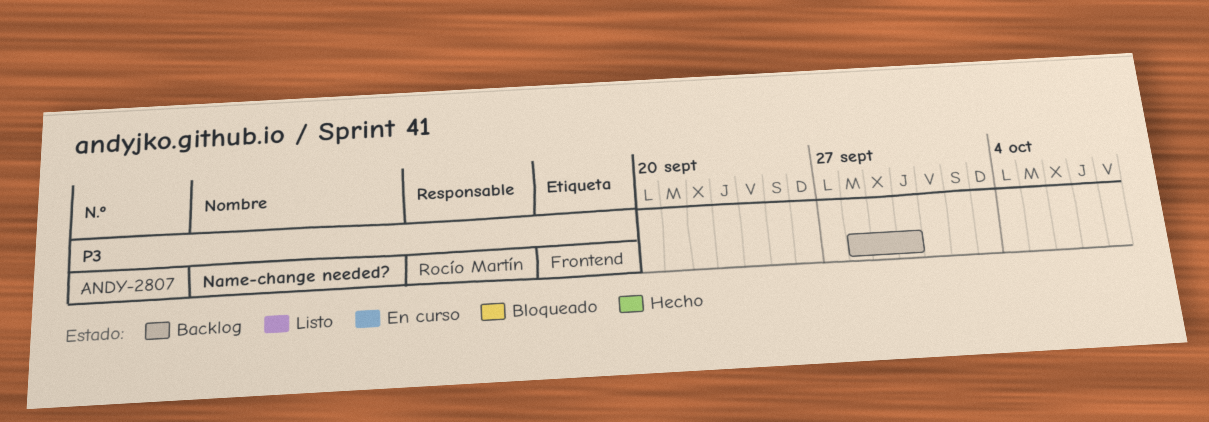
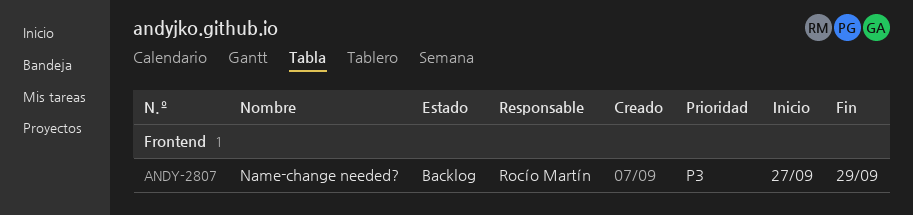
ANDY-2807, start: Sep 28 -> Sep 27
ANDY-2807, due: Sep 30 -> Sep 29

